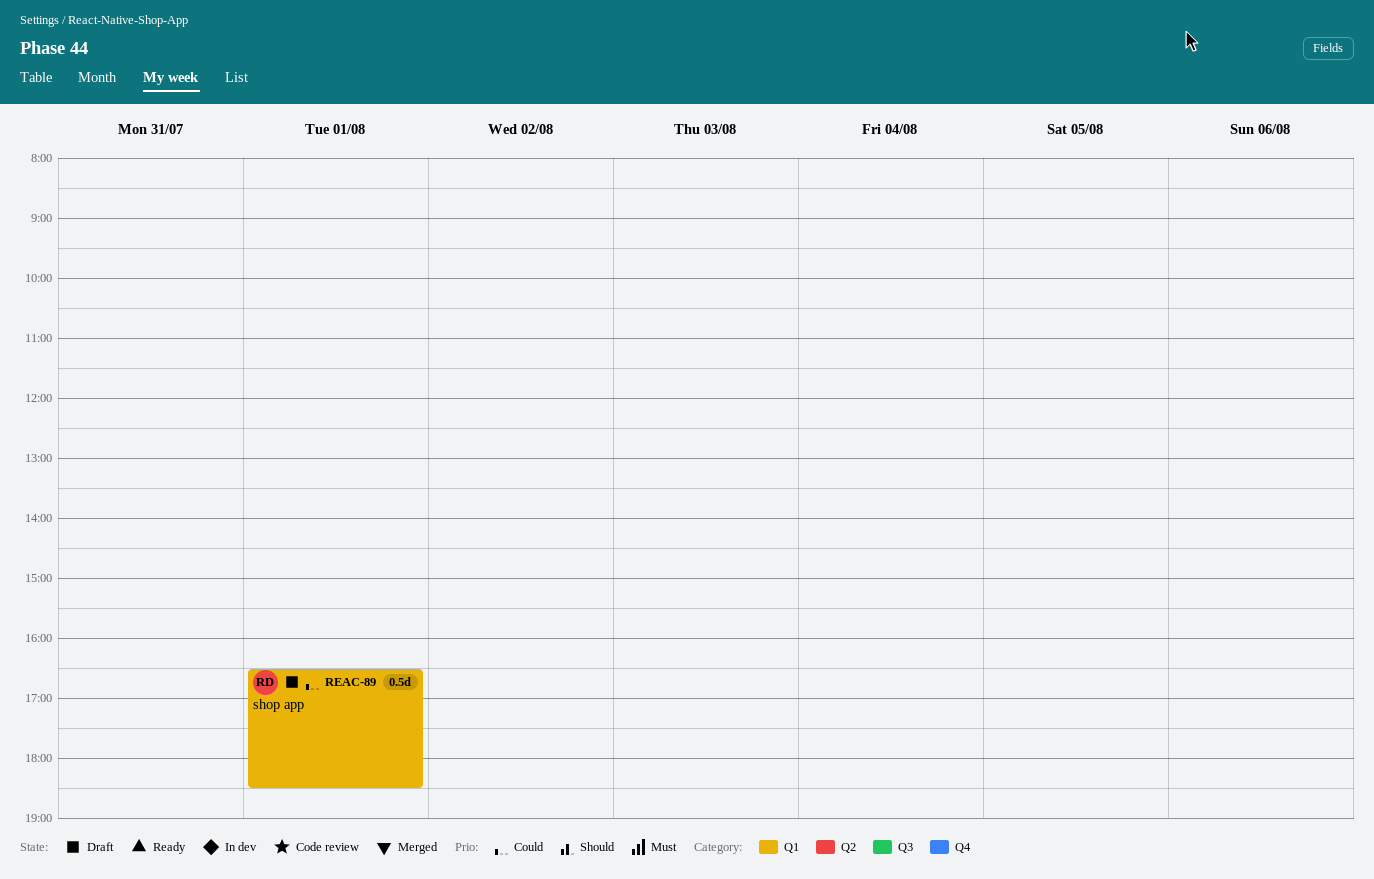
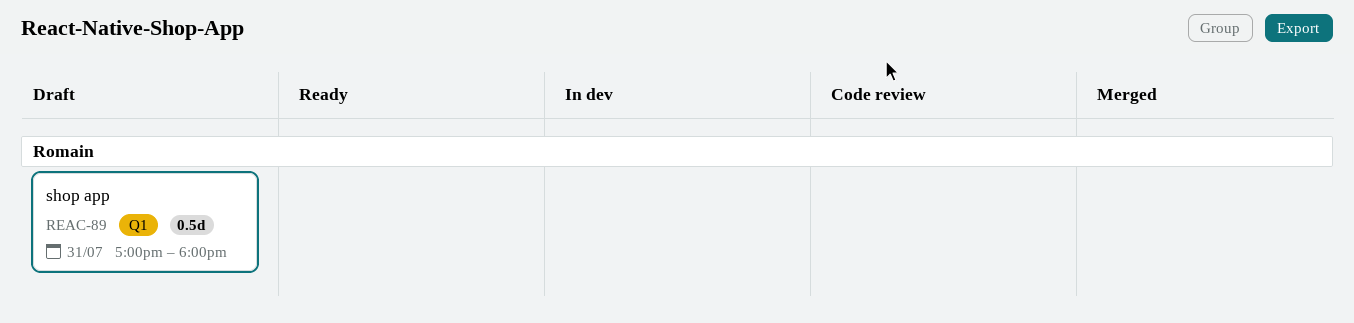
REAC-89, day: Aug 1 -> Jul 31
REAC-89, begins: 16:30 -> 17:00
REAC-89, ends: 18:30 -> 18:00

